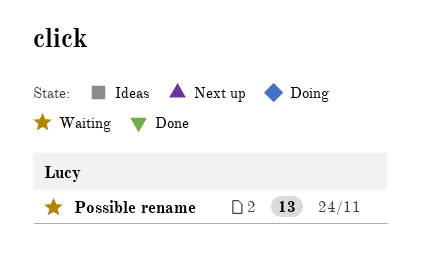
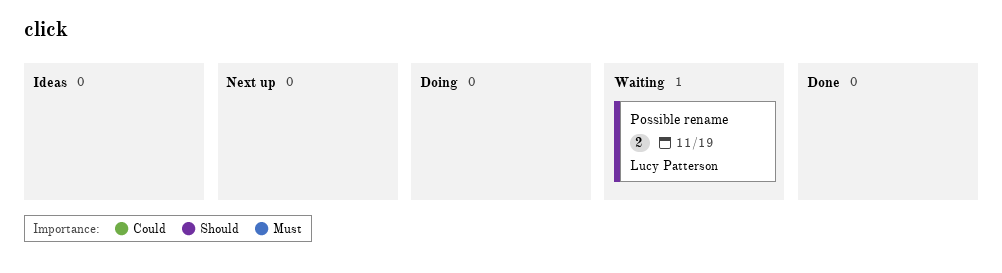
Possible rename, estimate: 13 -> 2
Possible rename, due: Nov 24 -> Nov 19

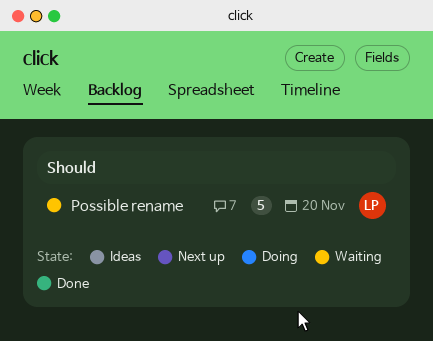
Possible rename, estimate: 2 -> 5
Possible rename, due: Nov 19 -> Nov 20

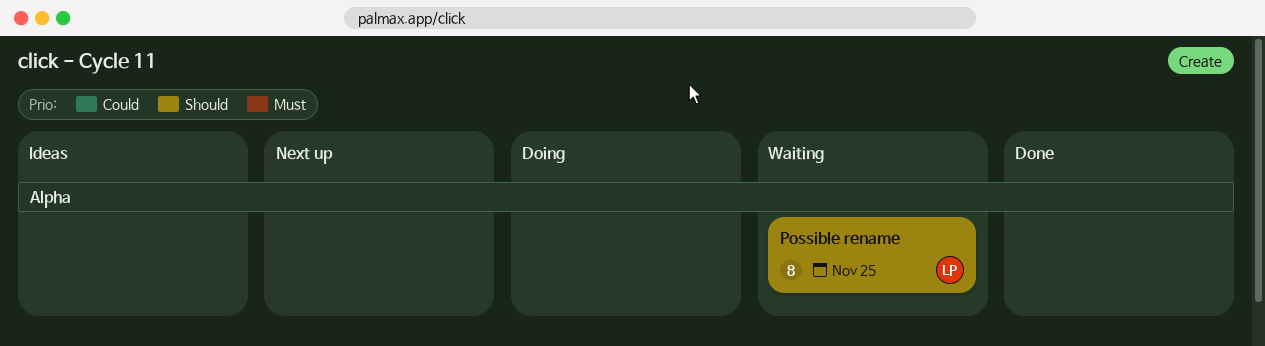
Possible rename, estimate: 5 -> 8
Possible rename, due: Nov 20 -> Nov 25

